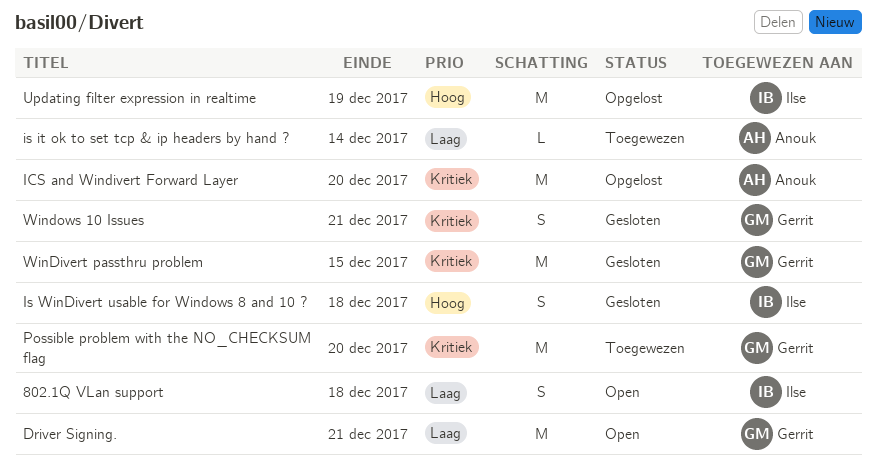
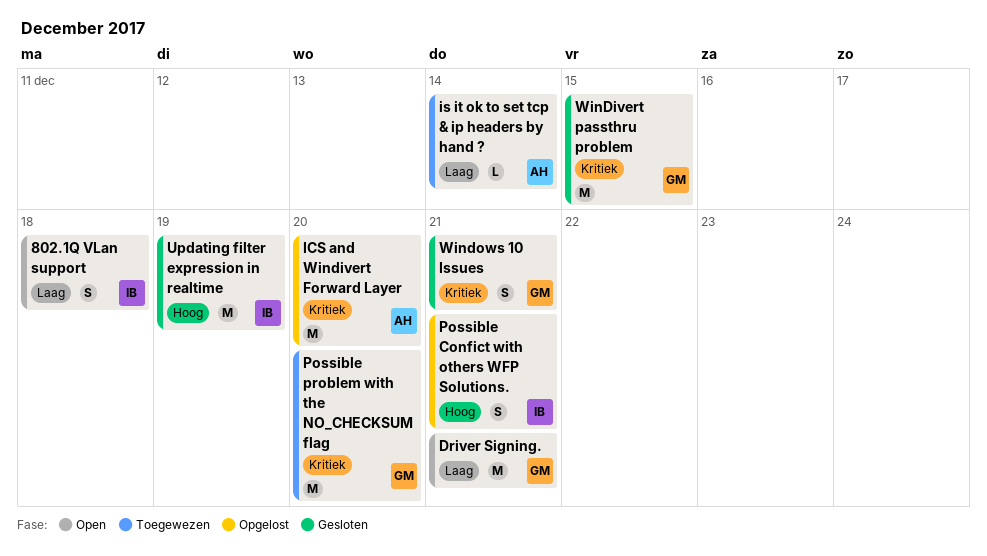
Is WinDivert usable for Windows 8 and 10 ?: present -> none
Possible Confict with others WFP Solutions.: none -> present
Updating filter expression in realtime, status: Opgelost -> Gesloten

